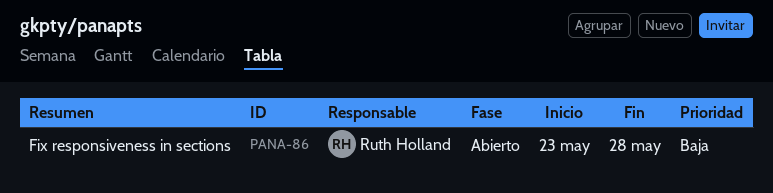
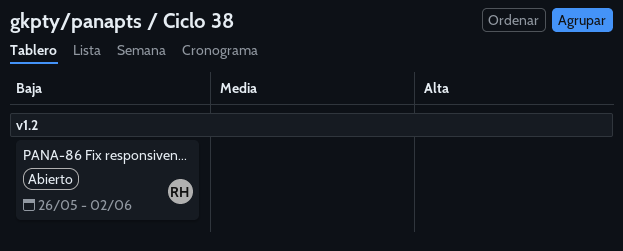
PANA-86, start: May 23 -> May 26
PANA-86, due: May 28 -> Jun 2

